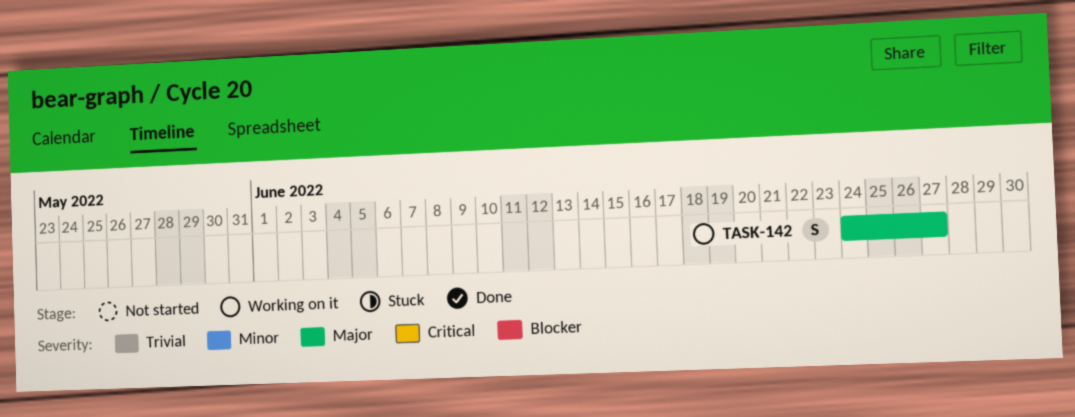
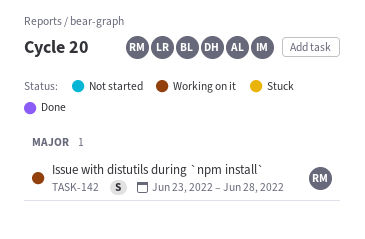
TASK-142, start: Jun 24 -> Jun 23
TASK-142, due: Jun 27 -> Jun 28

